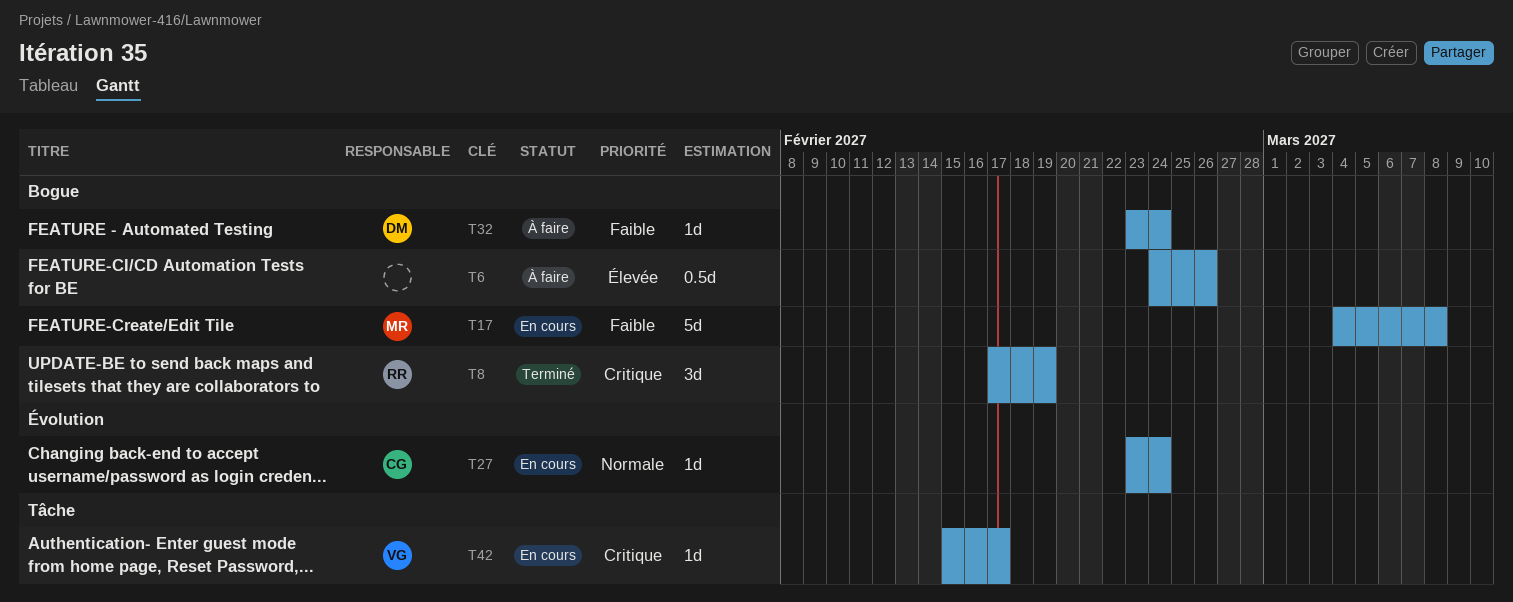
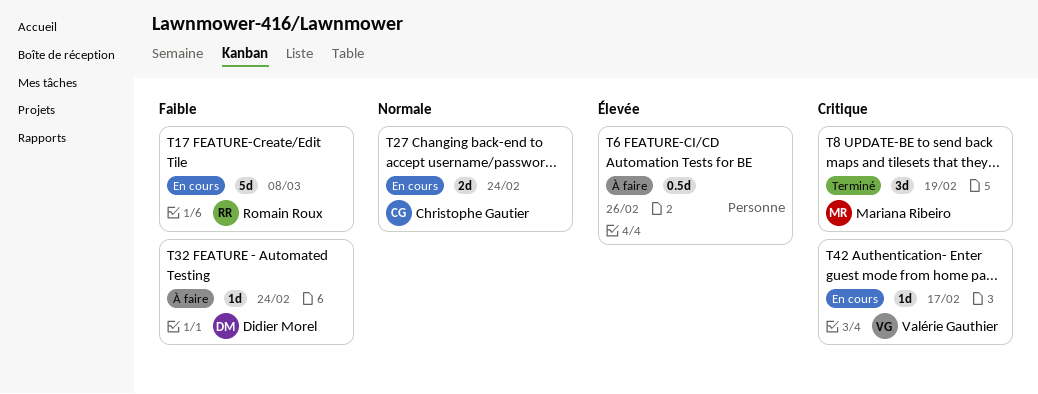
T8, owner: Romain Roux -> Mariana Ribeiro
T17, owner: Mariana Ribeiro -> Romain Roux
T27, estimate: 1d -> 2d

